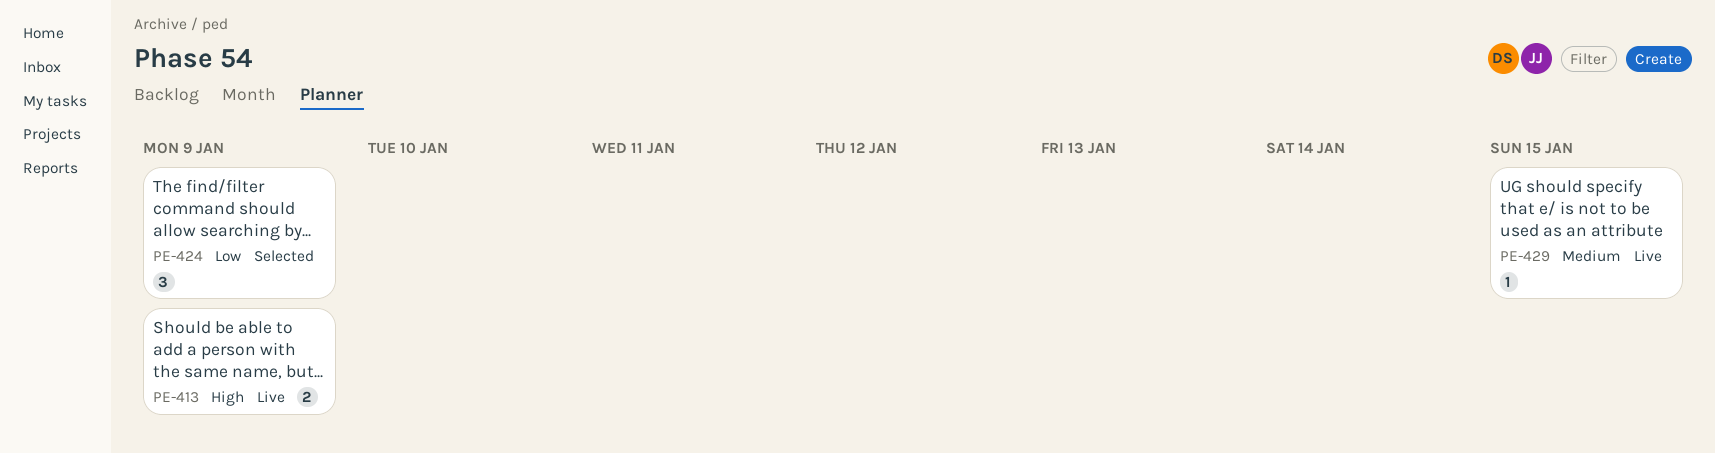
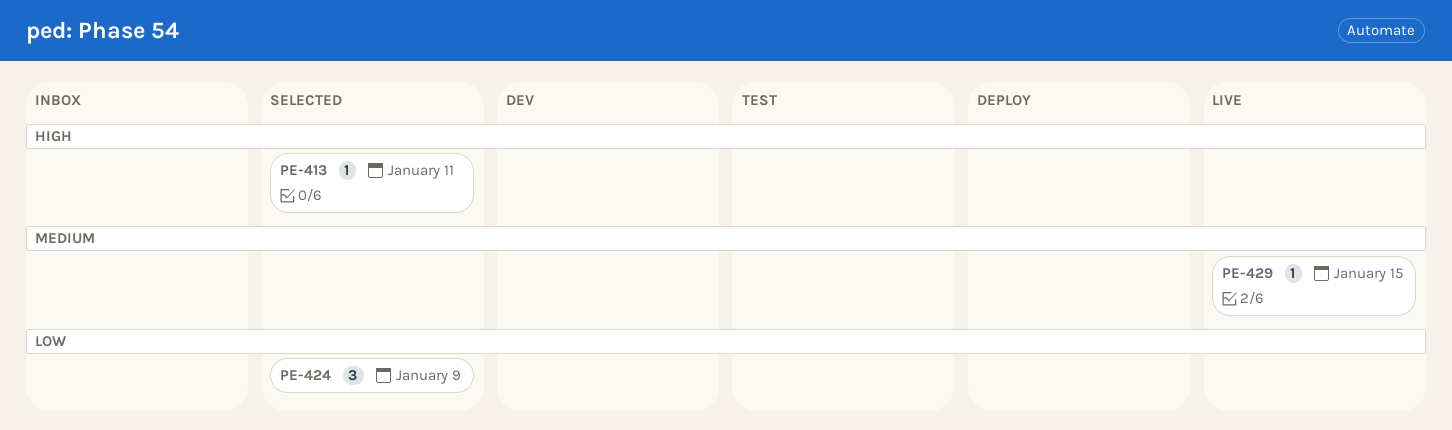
PE-413, status: Live -> Selected
PE-413, estimate: 2 -> 1
PE-413, due: Jan 9 -> Jan 11

